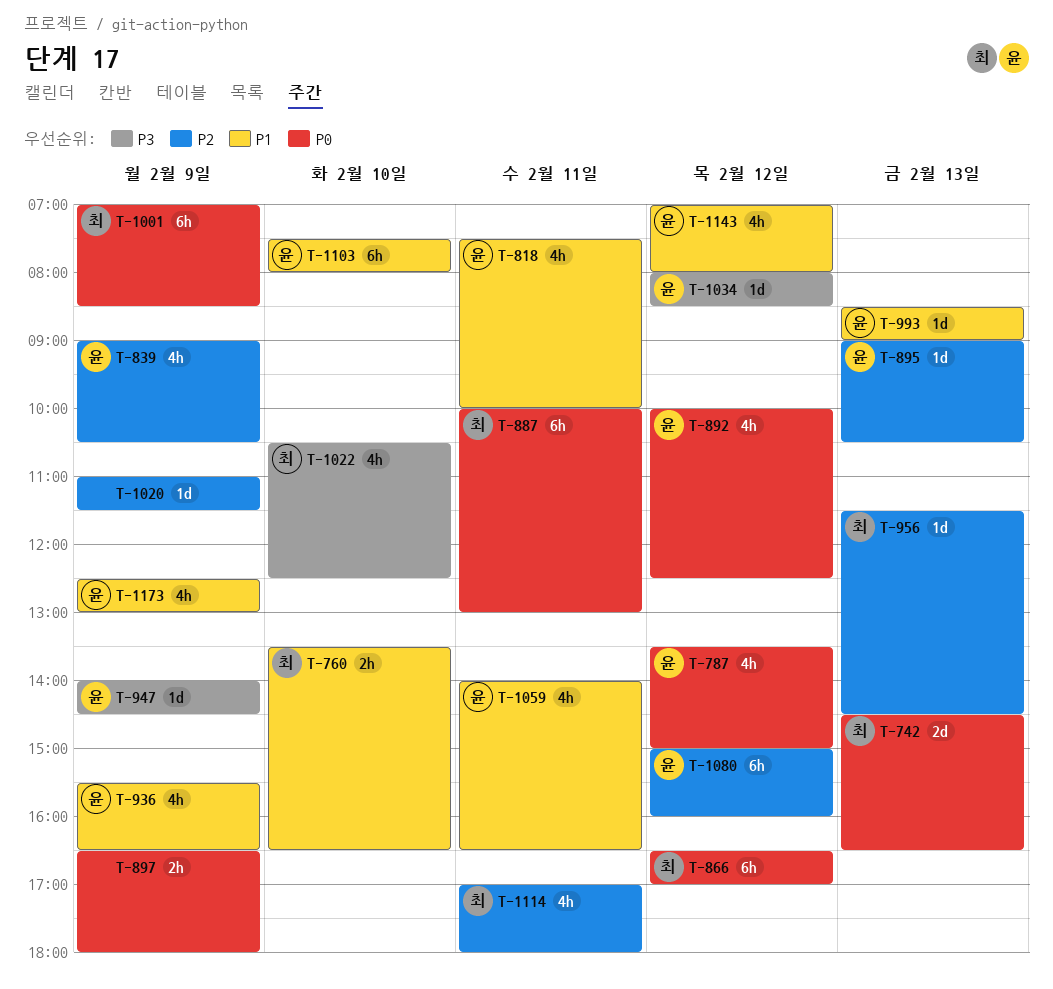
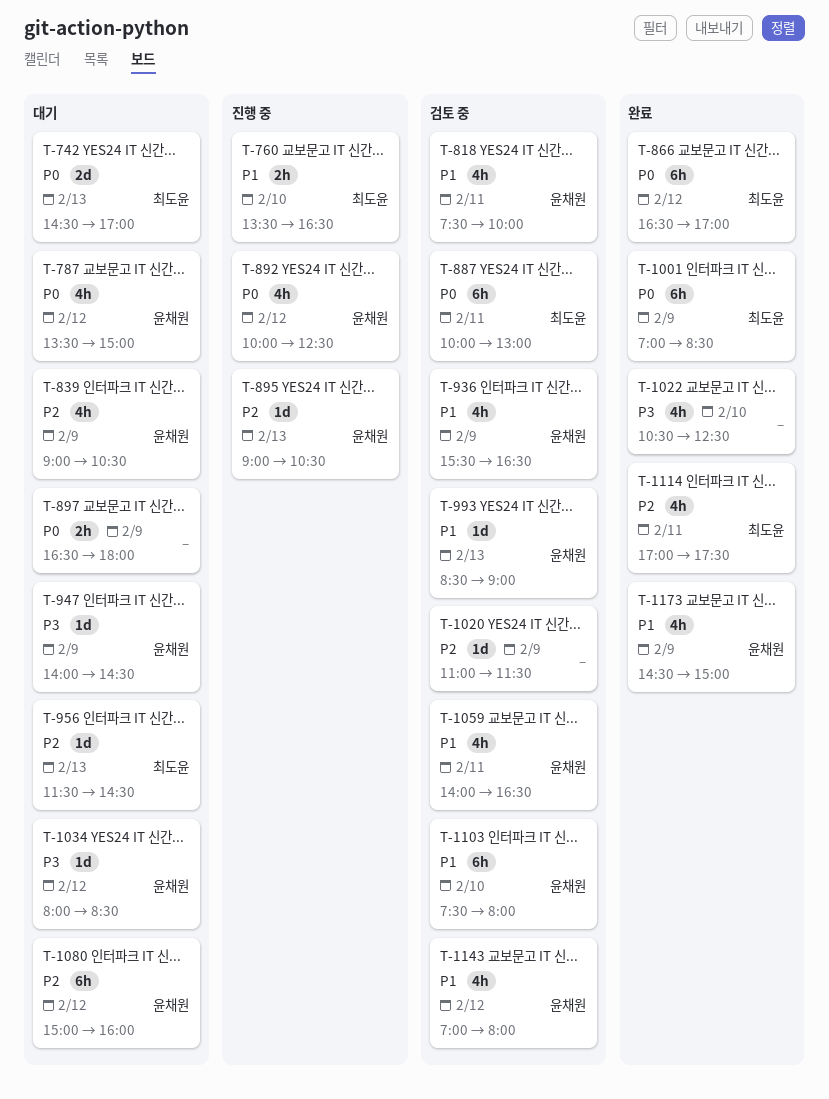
T-742, ends: 16:30 -> 17:00
T-1022, owner: 최도윤 -> none
T-1114, ends: 18:00 -> 17:30
T-1173, begins: 12:30 -> 14:30
T-1173, ends: 13:00 -> 15:00

